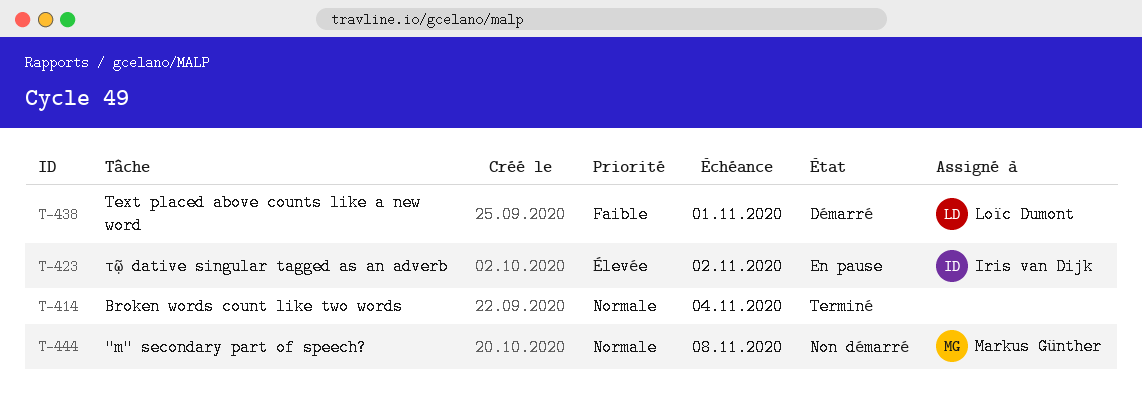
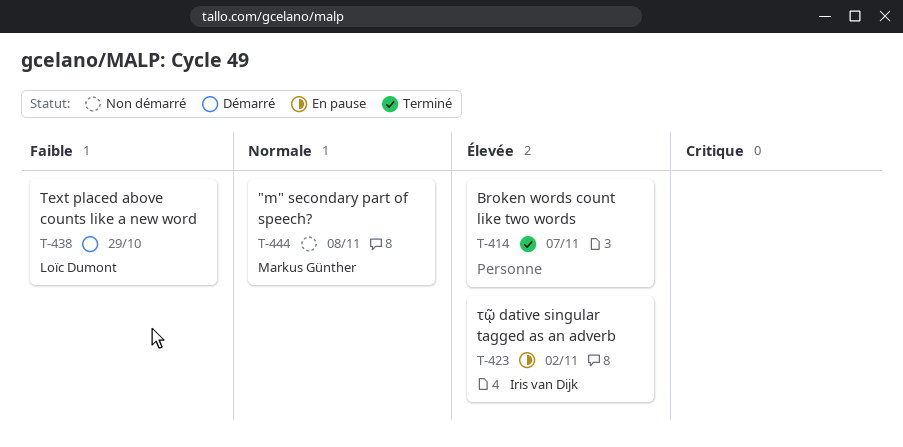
T-414, priority: Normale -> Élevée
T-414, due: Nov 4 -> Nov 7
T-438, due: Nov 1 -> Oct 29

